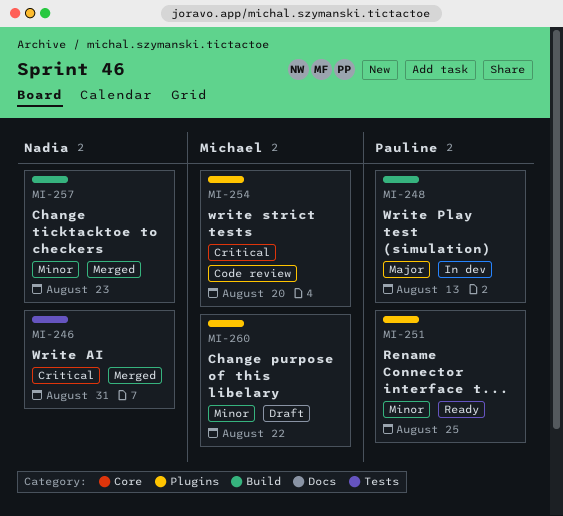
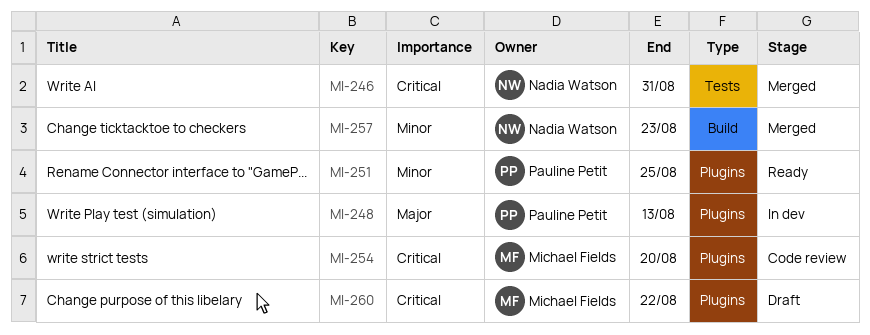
MI-248, label: Build -> Plugins
MI-260, priority: Minor -> Critical

